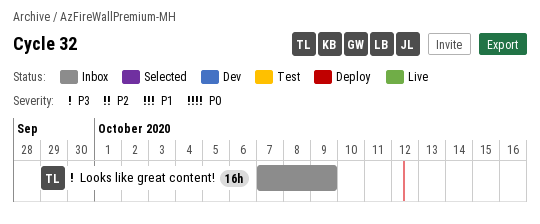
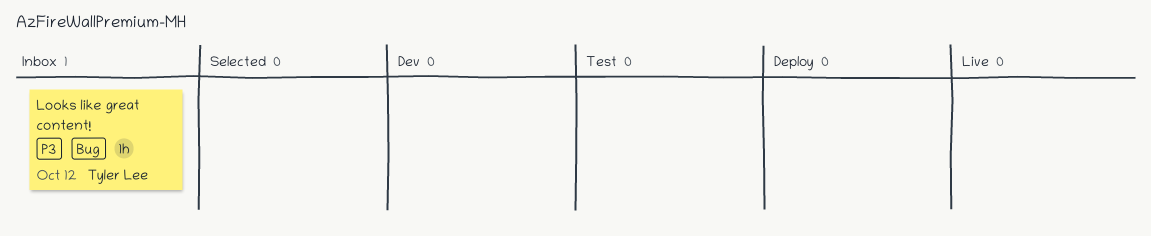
Looks like great content!, estimate: 16h -> 1h
Looks like great content!, due: Oct 9 -> Oct 12

